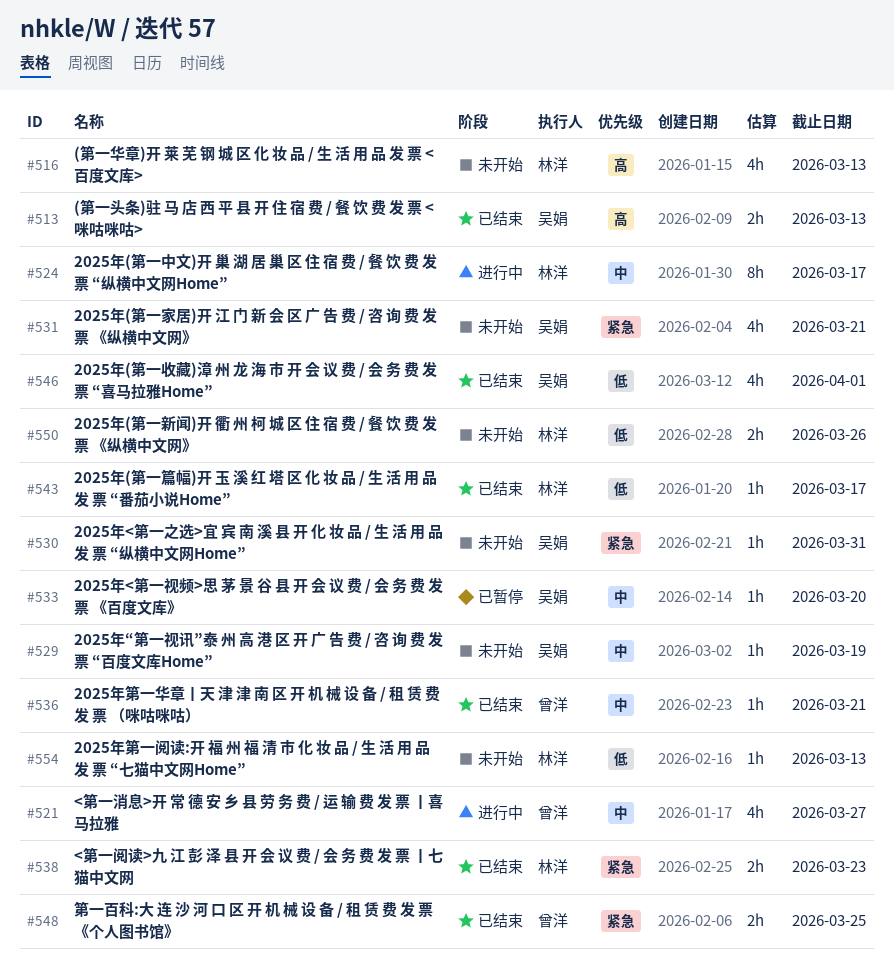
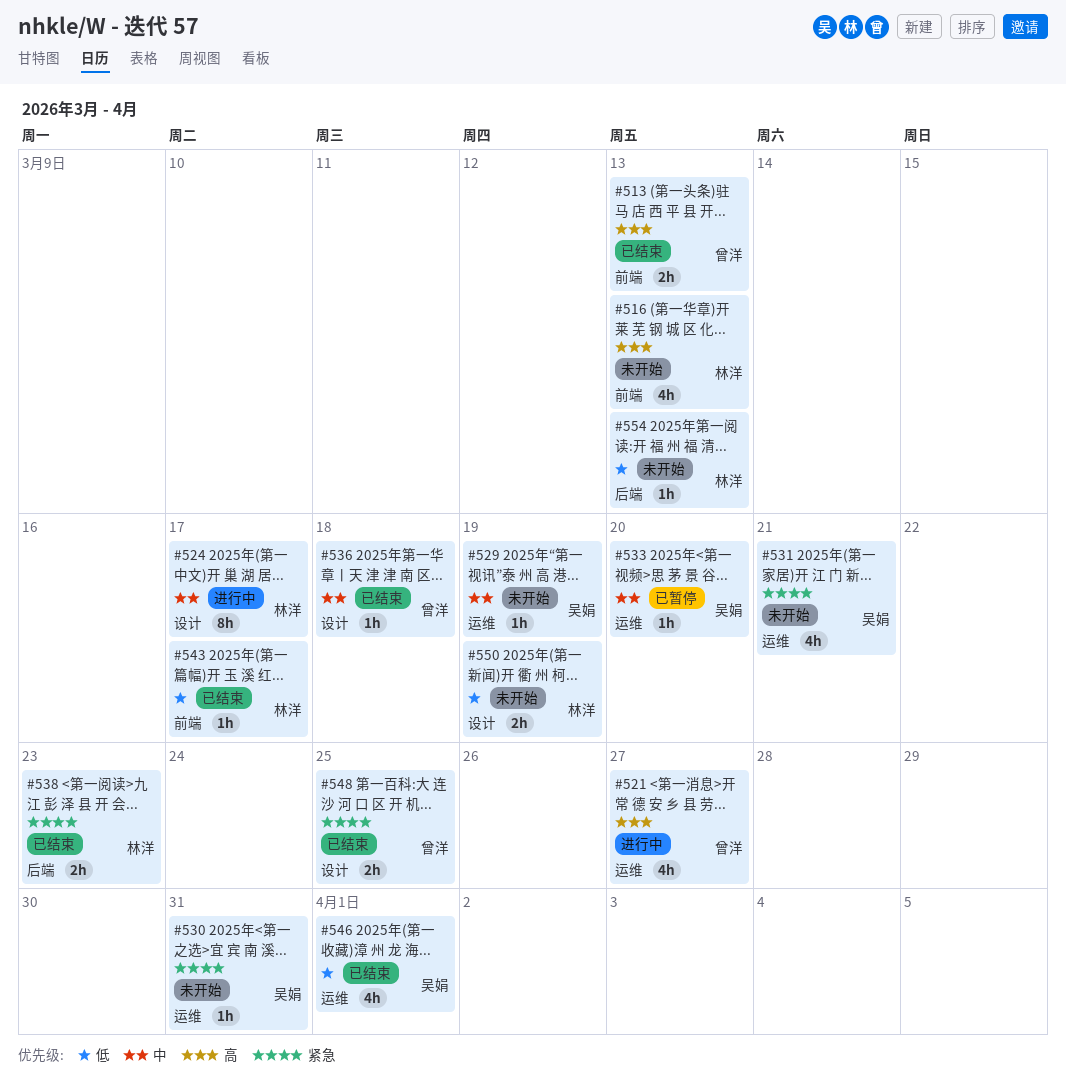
#513, owner: 吴娟 -> 曾洋
#521, priority: 中 -> 高
#536, due: Mar 21 -> Mar 18
#550, due: Mar 26 -> Mar 19

